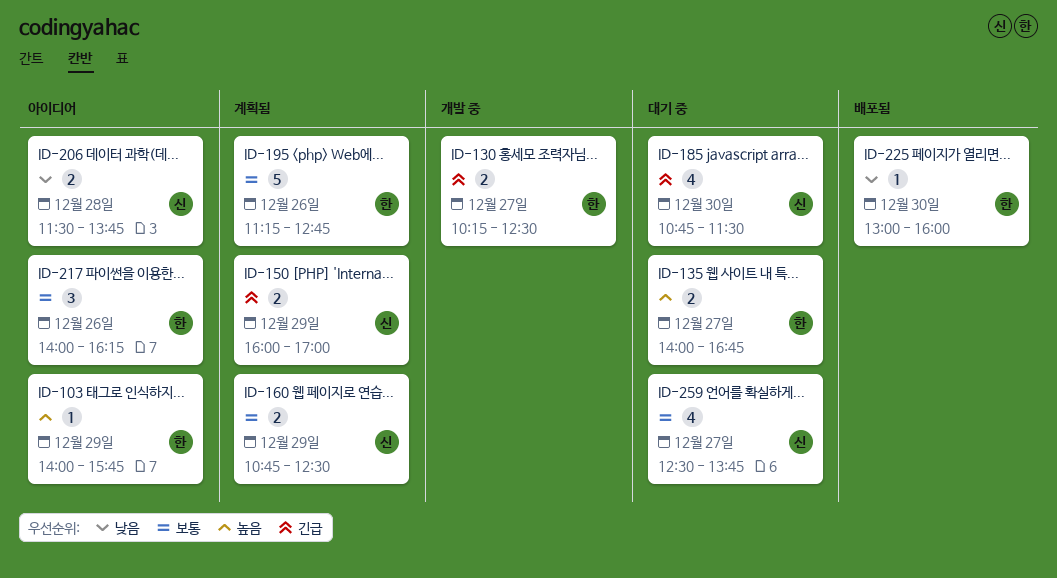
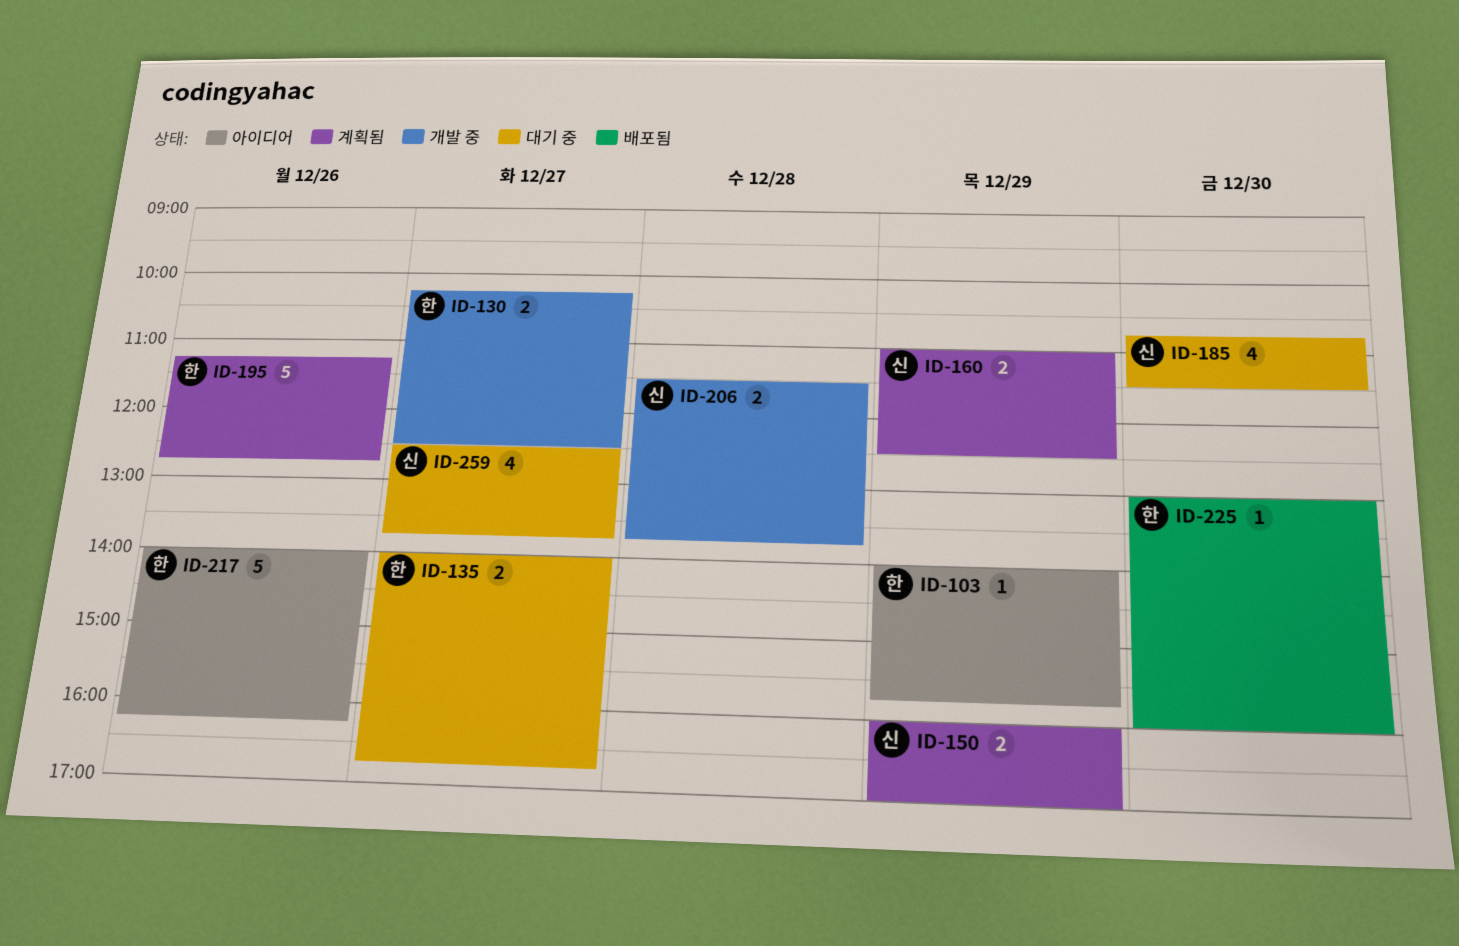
ID-160, begins: 10:45 -> 11:00
ID-206, status: 아이디어 -> 개발 중
ID-217, estimate: 3 -> 5

